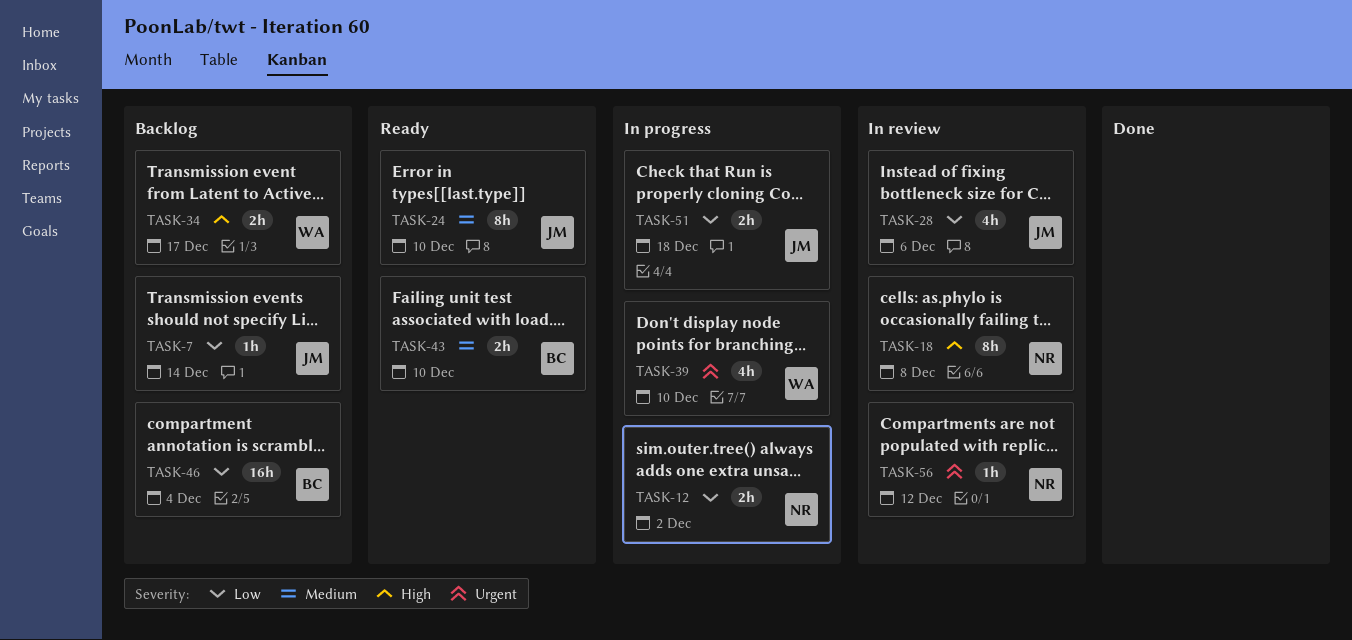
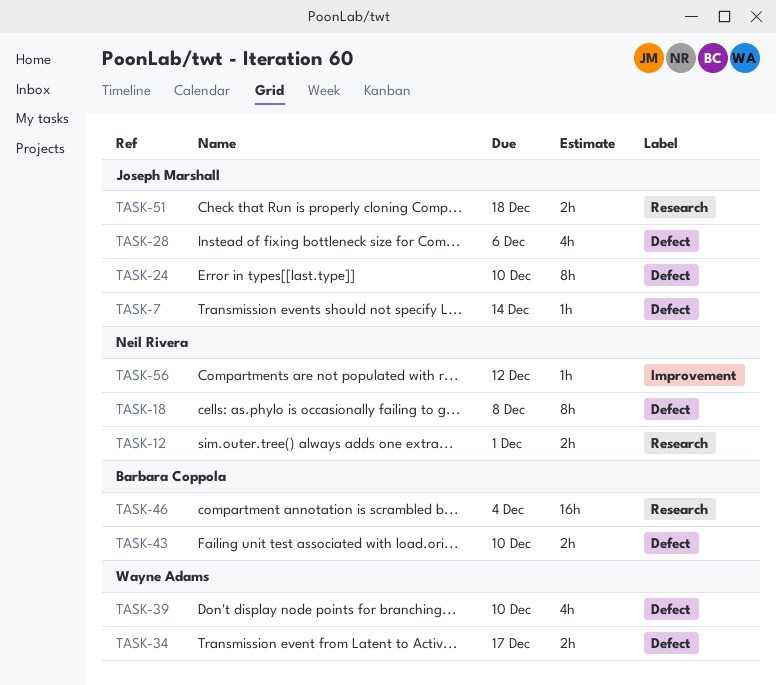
TASK-12, due: Dec 2 -> Dec 1

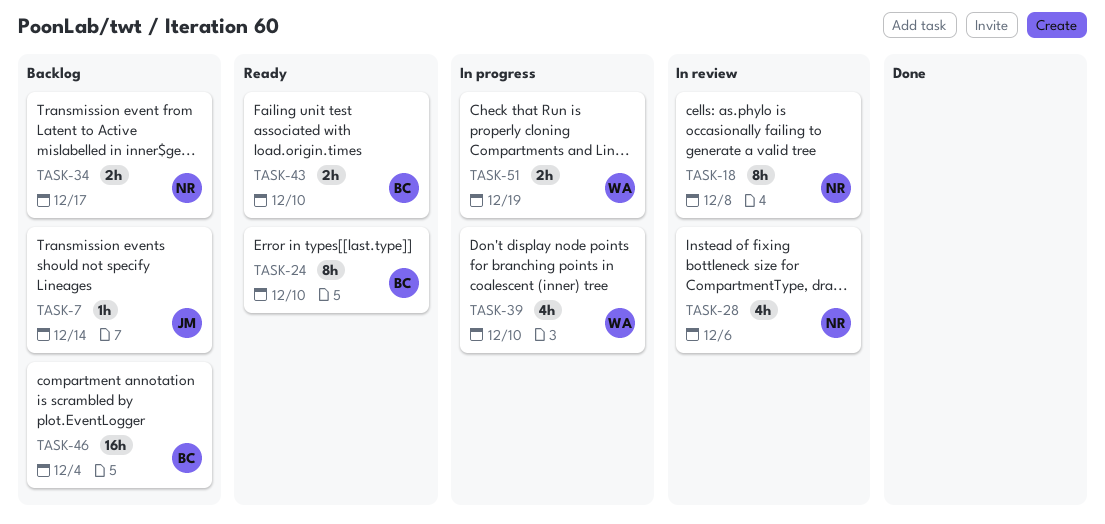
TASK-12: present -> none
TASK-24, owner: Joseph Marshall -> Barbara Coppola
TASK-28, owner: Joseph Marshall -> Neil Rivera
TASK-34, owner: Wayne Adams -> Neil Rivera
TASK-51, owner: Joseph Marshall -> Wayne Adams
TASK-51, due: Dec 18 -> Dec 19
TASK-56: present -> none

